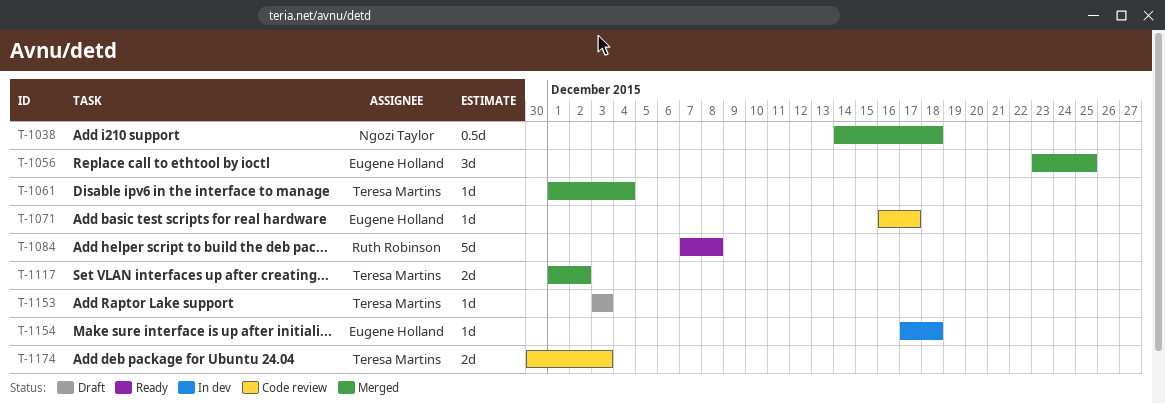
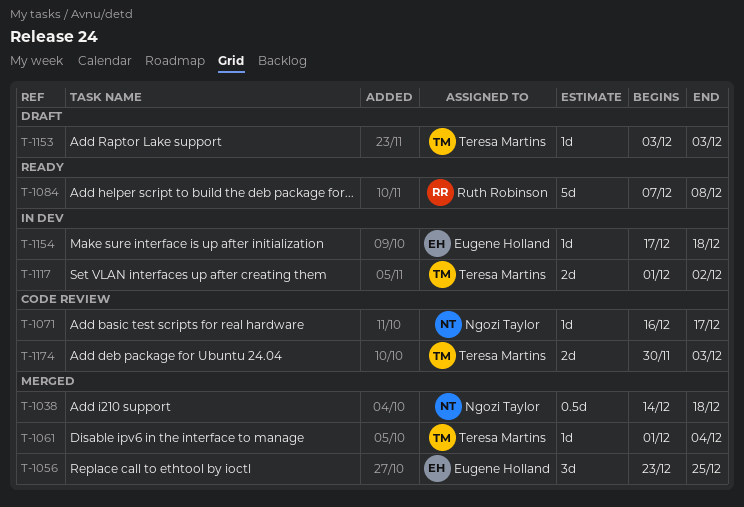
T-1071, owner: Eugene Holland -> Ngozi Taylor
T-1117, status: Merged -> In dev

